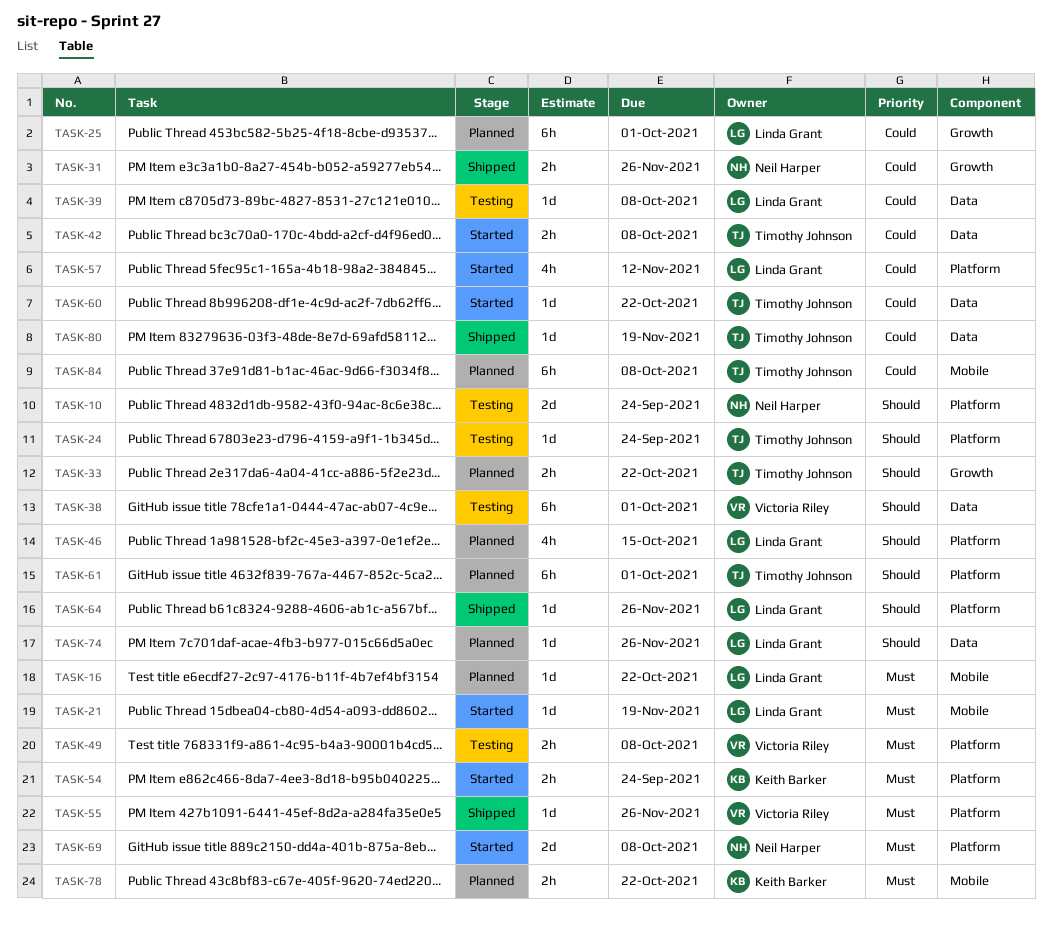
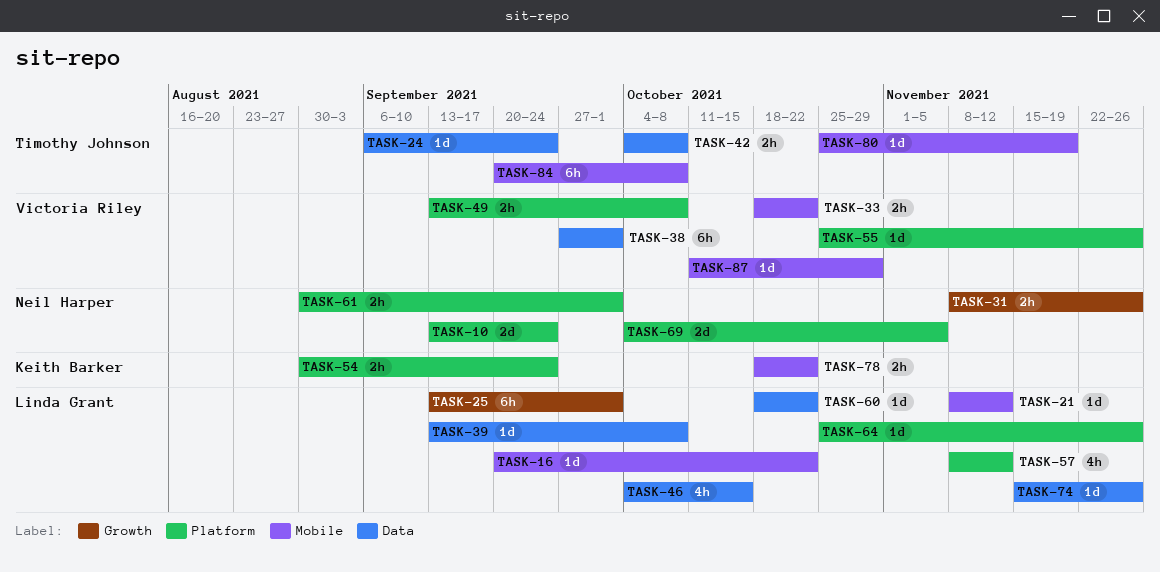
TASK-21, due: Nov 19 -> Nov 12
TASK-24, label: Platform -> Data
TASK-33, owner: Timothy Johnson -> Victoria Riley
TASK-33, label: Growth -> Mobile
TASK-46, label: Platform -> Data
TASK-60, owner: Timothy Johnson -> Linda Grant
TASK-61, owner: Timothy Johnson -> Neil Harper
TASK-61, estimate: 6h -> 2h
TASK-69, due: Oct 8 -> Nov 5
TASK-80, label: Data -> Mobile
TASK-87: none -> present

